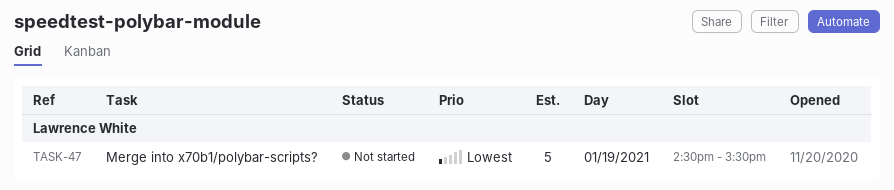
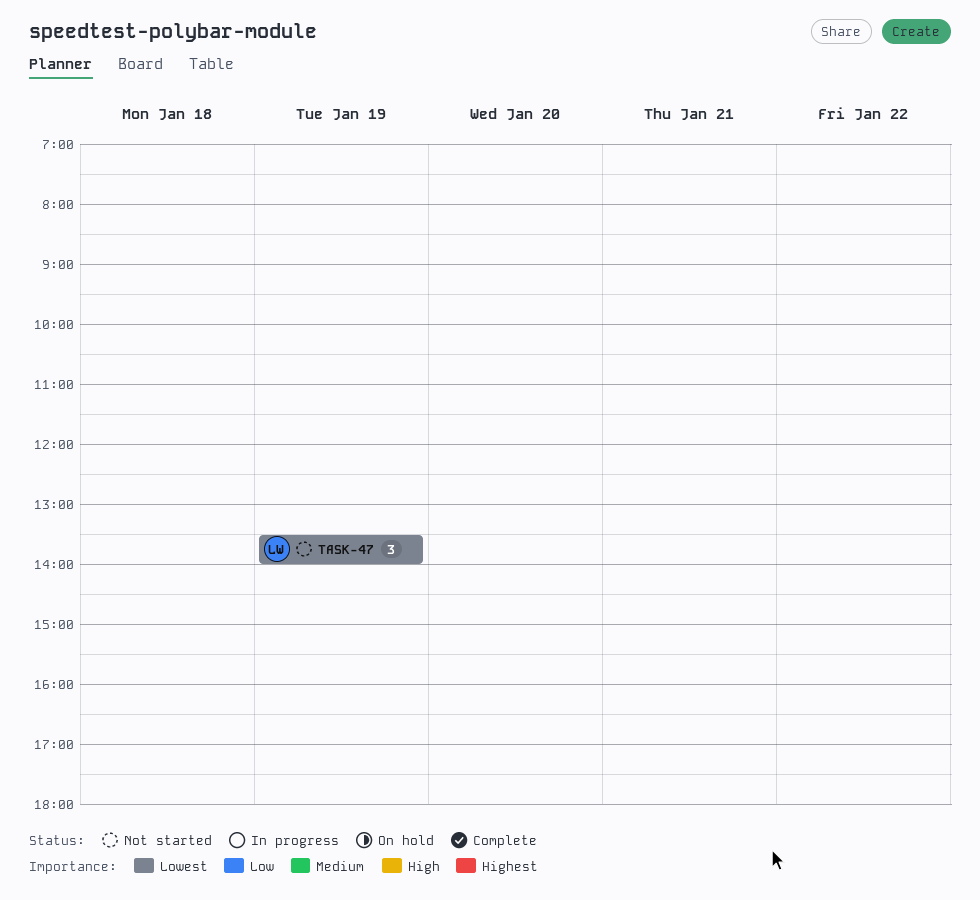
TASK-47, estimate: 5 -> 3
TASK-47, begins: 14:30 -> 13:30
TASK-47, ends: 15:30 -> 14:00

